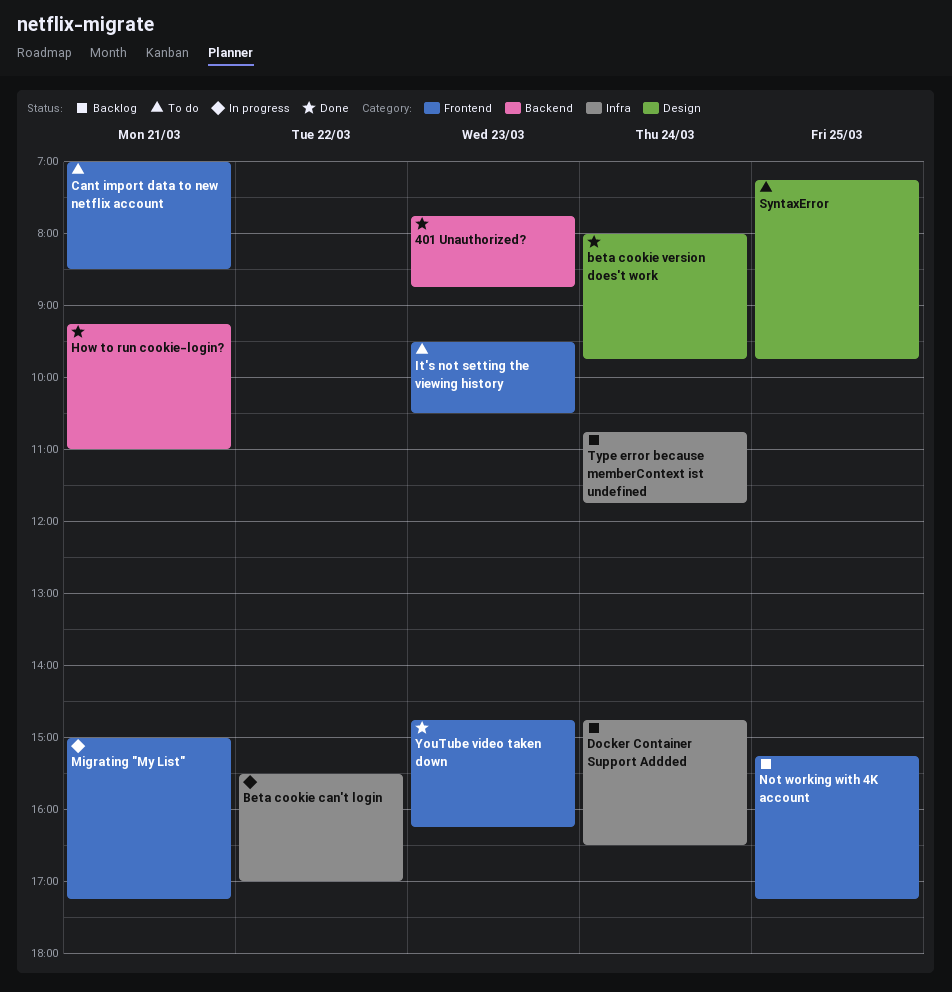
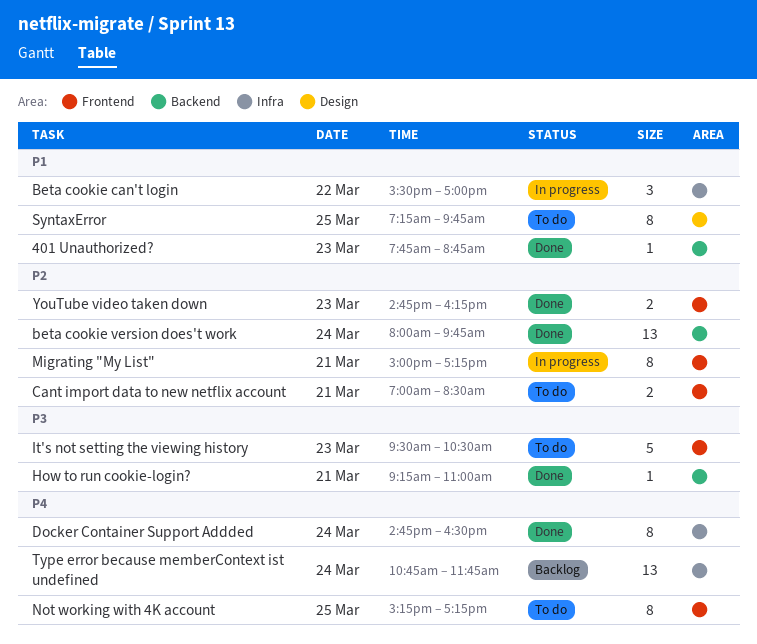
beta cookie version does't work, label: Design -> Backend
Docker Container Support Addded, status: Backlog -> Done
Not working with 4K account, status: Backlog -> To do

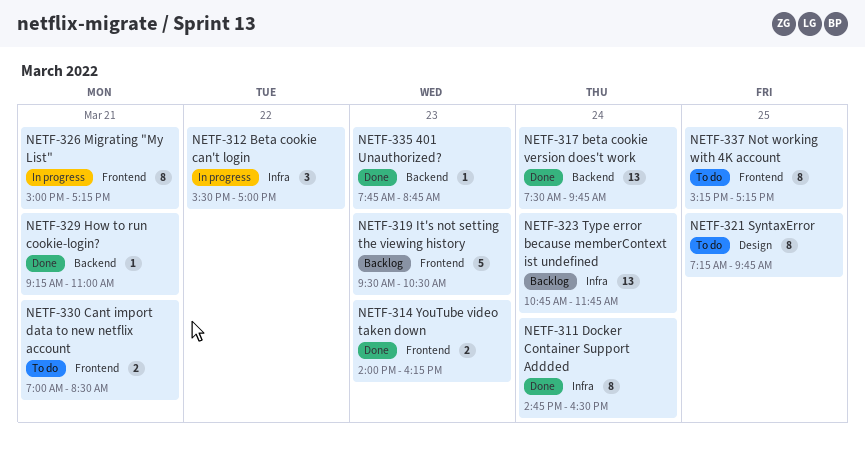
beta cookie version does't work, begins: 08:00 -> 07:30
It's not setting the viewing history, status: To do -> Backlog
YouTube video taken down, begins: 14:45 -> 14:00

